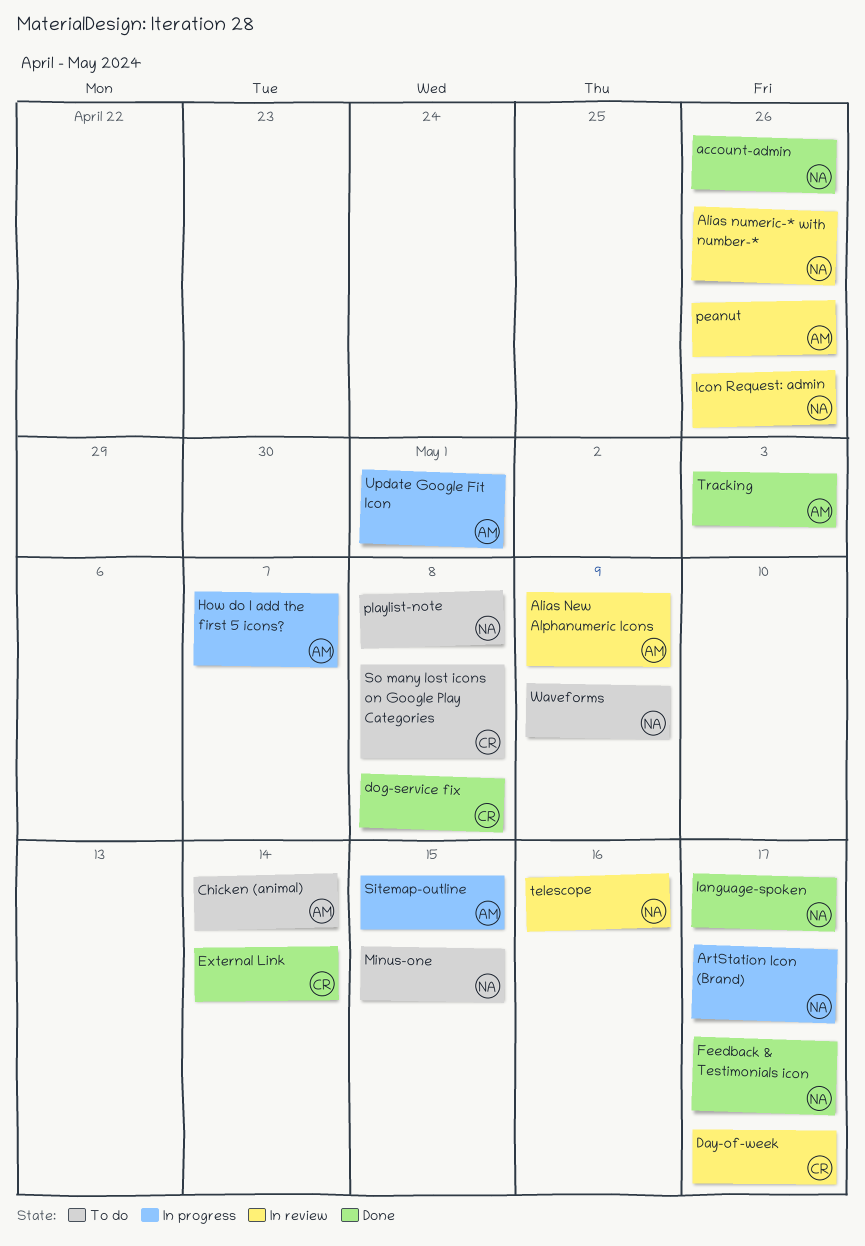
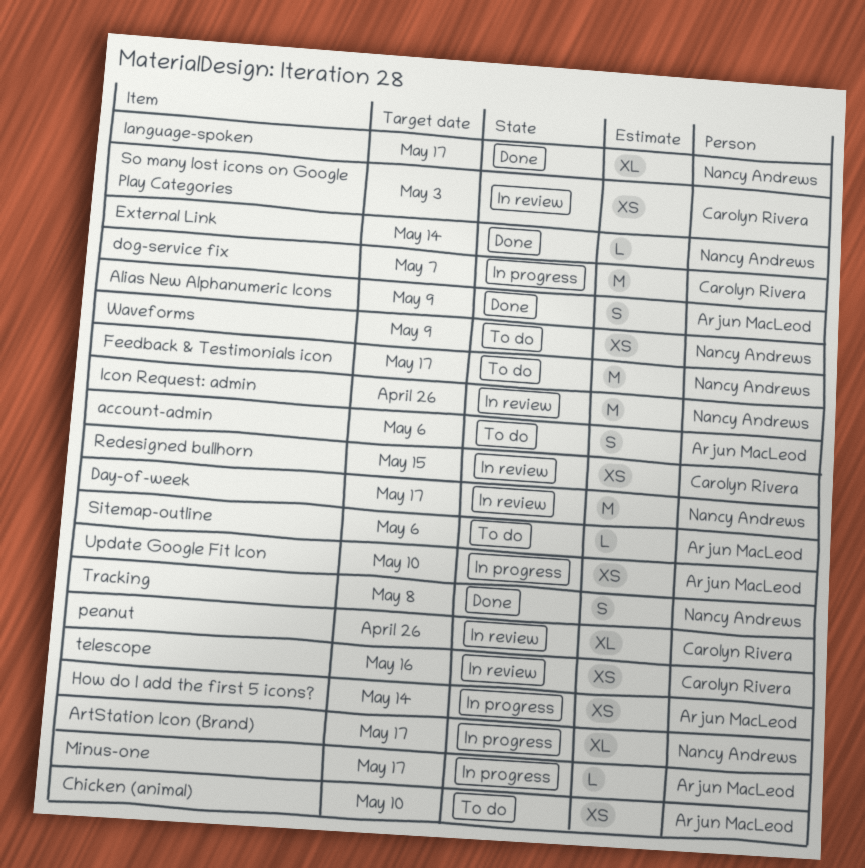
account-admin, status: Done -> To do
account-admin, owner: Nancy Andrews -> Arjun MacLeod
account-admin, due: Apr 26 -> May 6
Alias New Alphanumeric Icons, status: In review -> Done
Alias numeric-* with number-*: present -> none
Chicken (animal), due: May 14 -> May 10
Day-of-week, owner: Carolyn Rivera -> Nancy Andrews
dog-service fix, status: Done -> In progress
dog-service fix, due: May 8 -> May 7
External Link, owner: Carolyn Rivera -> Nancy Andrews
Feedback & Testimonials icon, status: Done -> To do
How do I add the first 5 icons?, due: May 7 -> May 14
Minus-one, status: To do -> In progress
Minus-one, owner: Nancy Andrews -> Arjun MacLeod
Minus-one, due: May 15 -> May 17
peanut, owner: Arjun MacLeod -> Carolyn Rivera
playlist-note: present -> none
Redesigned bullhorn: none -> present
Sitemap-outline, status: In progress -> To do
Sitemap-outline, due: May 15 -> May 6
So many lost icons on Google Play Categories, status: To do -> In review
So many lost icons on Google Play Categories, due: May 8 -> May 3
telescope, owner: Nancy Andrews -> Carolyn Rivera
Tracking, owner: Arjun MacLeod -> Nancy Andrews
Tracking, due: May 3 -> May 8
Update Google Fit Icon, due: May 1 -> May 10

